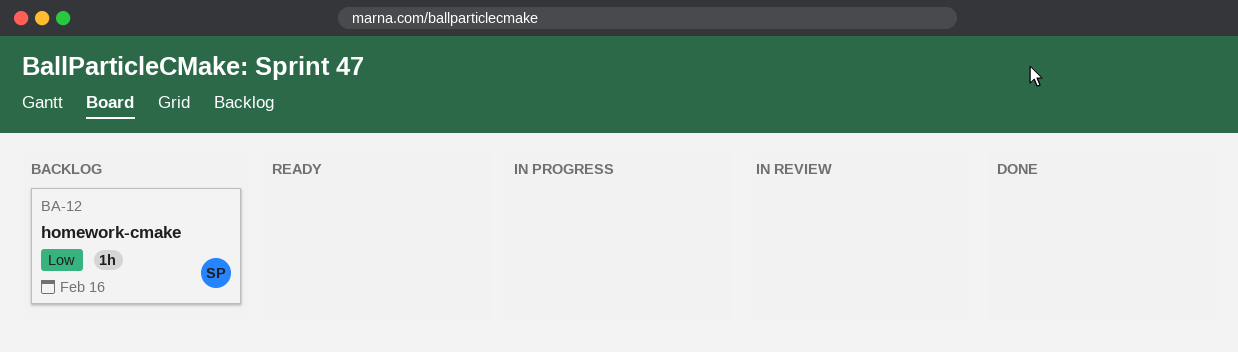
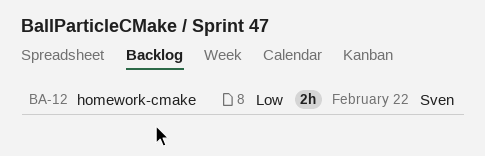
BA-12, estimate: 1h -> 2h
BA-12, due: Feb 16 -> Feb 22

